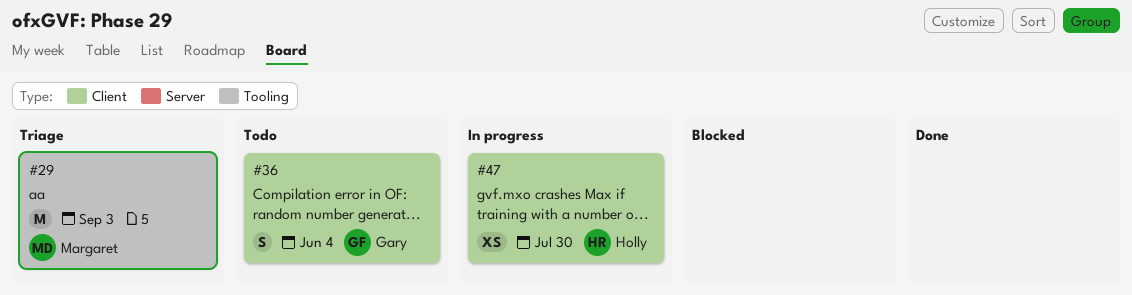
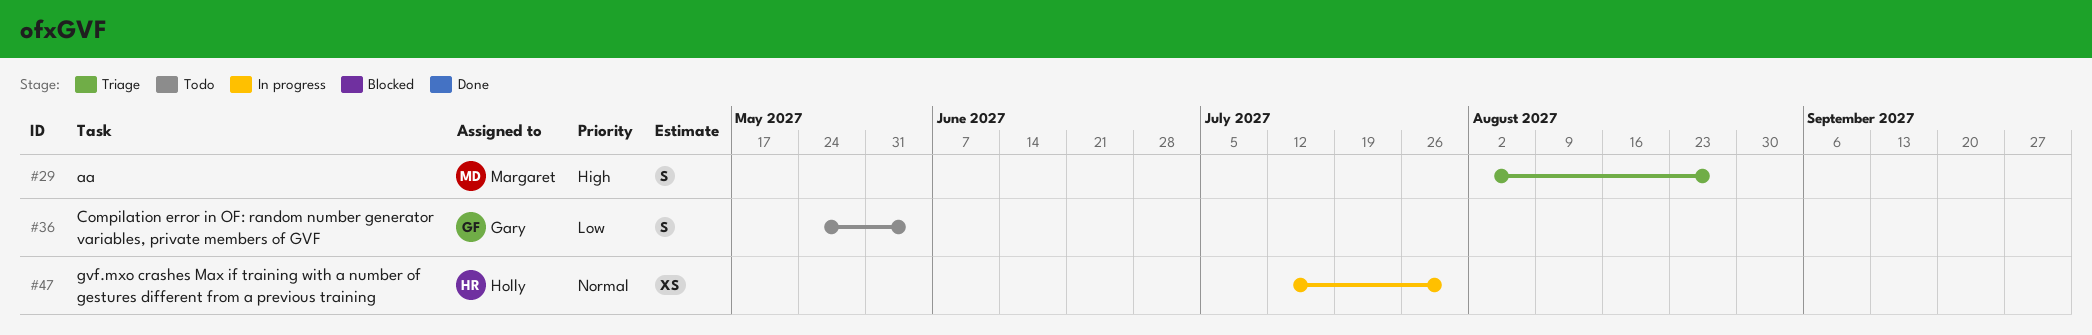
#29, estimate: M -> S
#29, due: Sep 3 -> Aug 27

